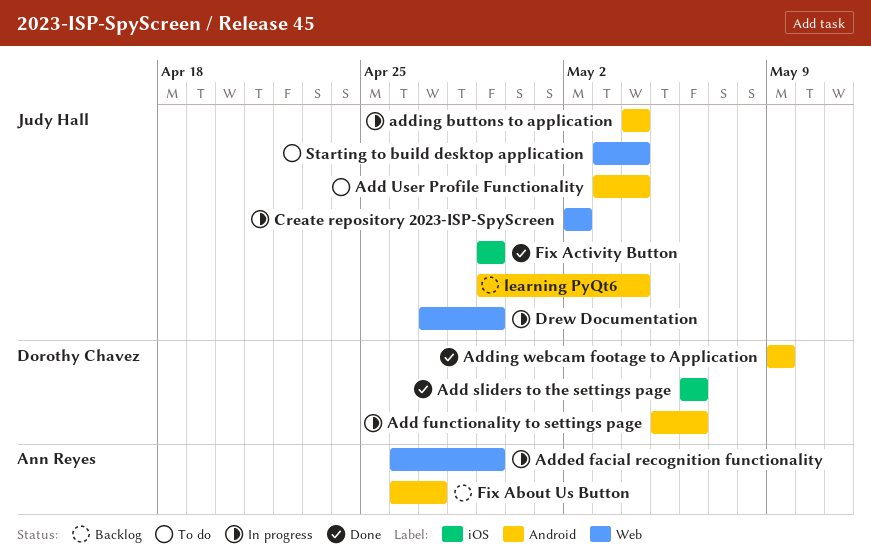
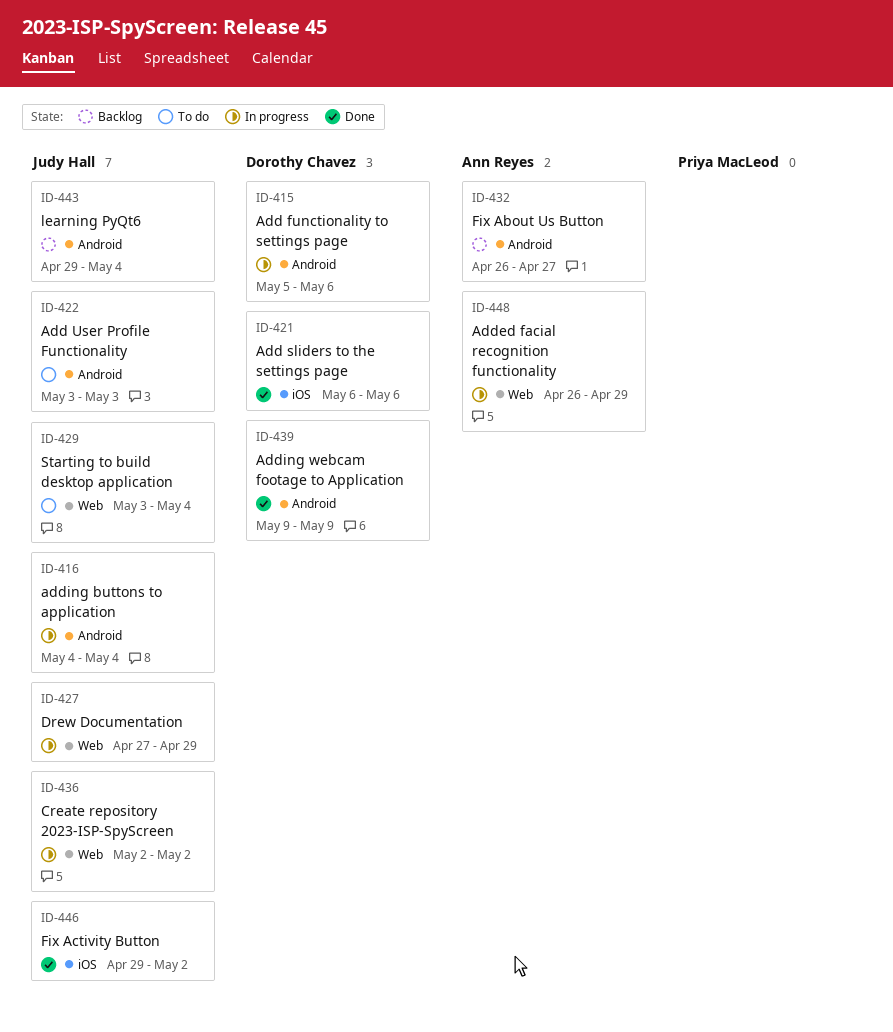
Add User Profile Functionality, due: May 4 -> May 3
Fix Activity Button, due: Apr 29 -> May 2

